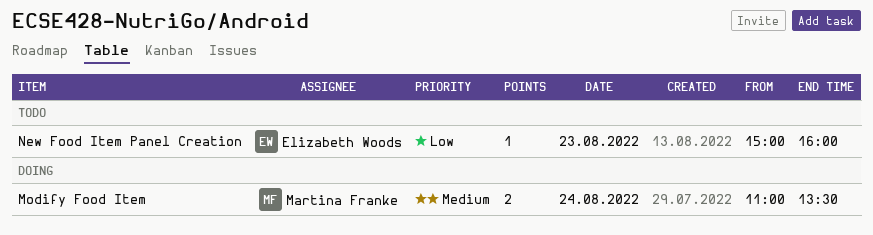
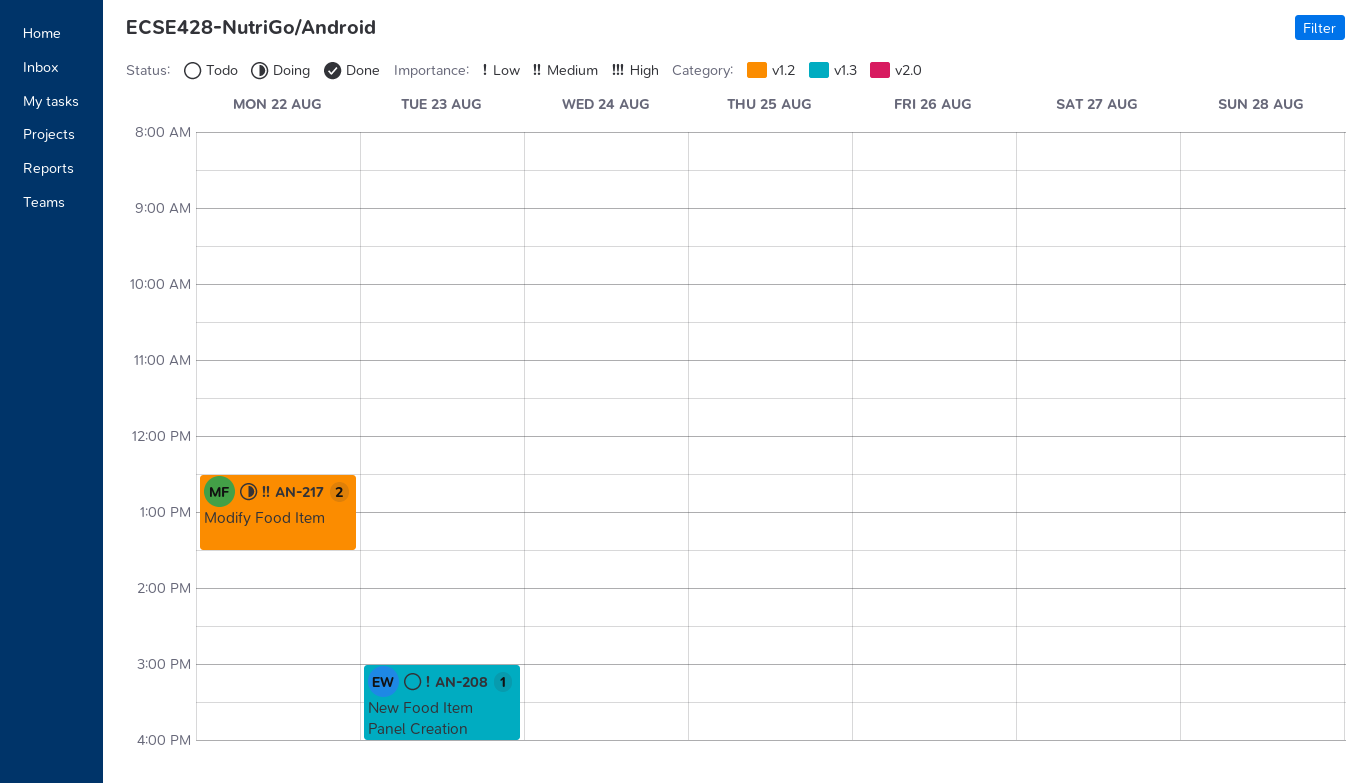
Modify Food Item, day: Aug 24 -> Aug 22
Modify Food Item, begins: 11:00 -> 12:30

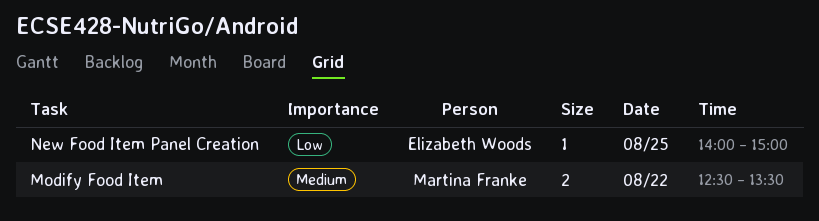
New Food Item Panel Creation, day: Aug 23 -> Aug 25
New Food Item Panel Creation, begins: 15:00 -> 14:00
New Food Item Panel Creation, ends: 16:00 -> 15:00

